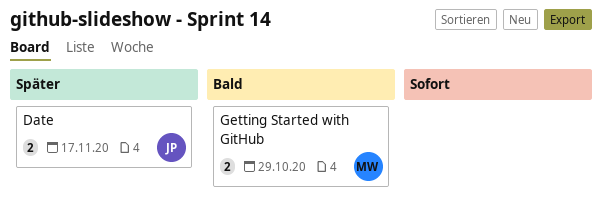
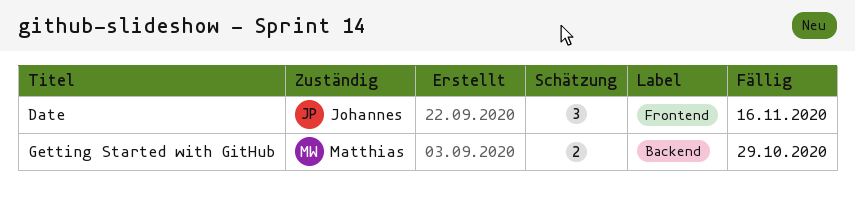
Date, estimate: 2 -> 3
Date, due: Nov 17 -> Nov 16

